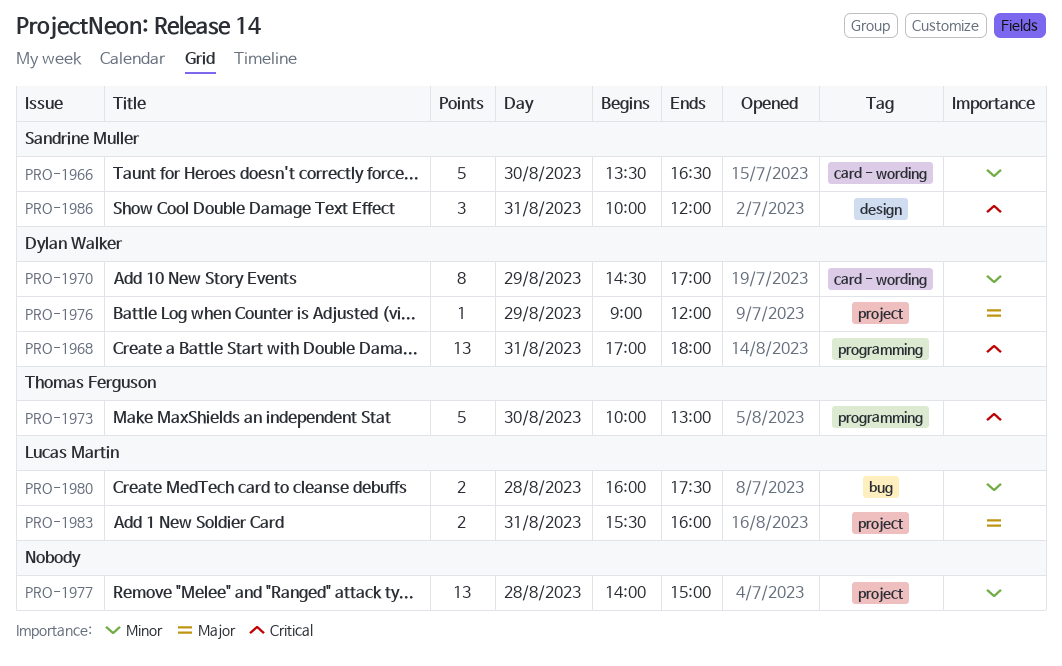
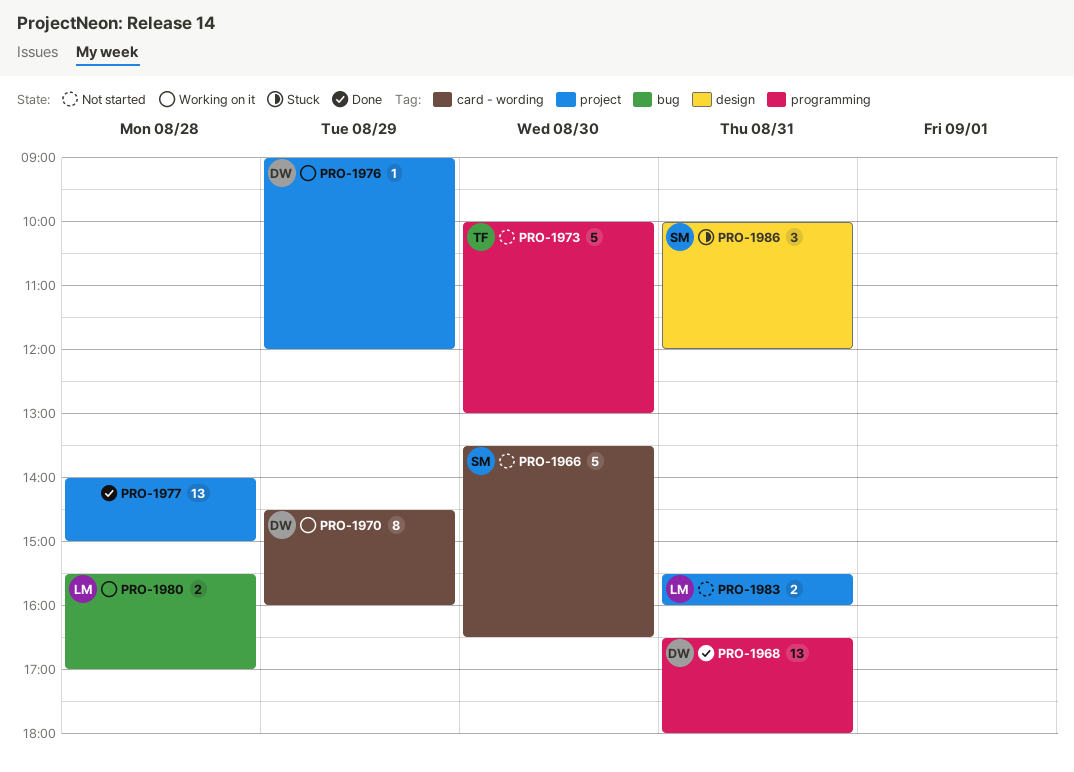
PRO-1968, begins: 17:00 -> 16:30
PRO-1970, ends: 17:00 -> 16:00
PRO-1980, begins: 16:00 -> 15:30
PRO-1980, ends: 17:30 -> 17:00

